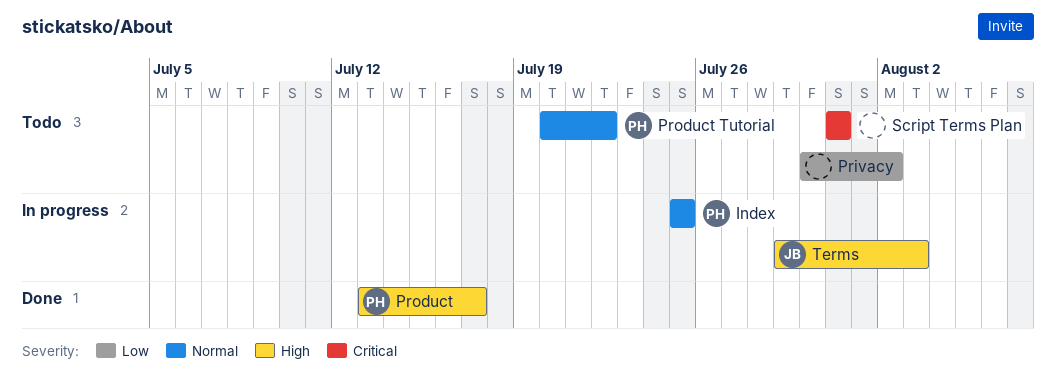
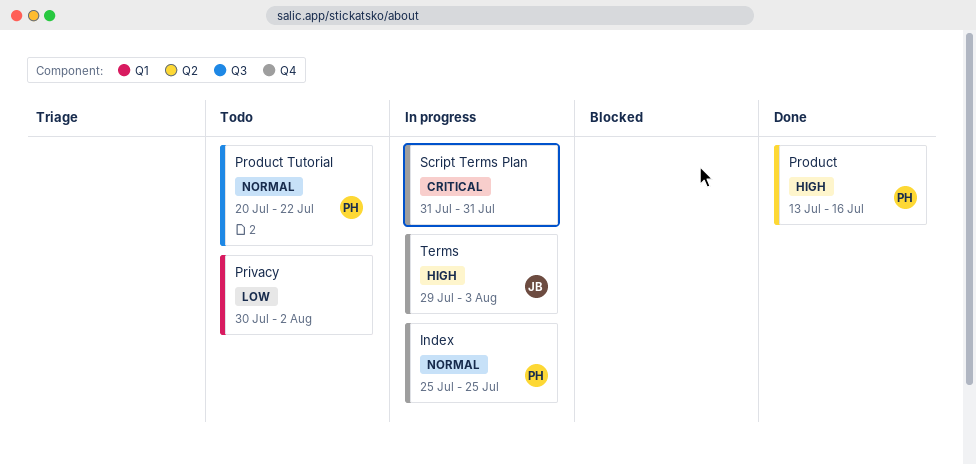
Product, due: Jul 17 -> Jul 16
Script Terms Plan, status: Todo -> In progress

